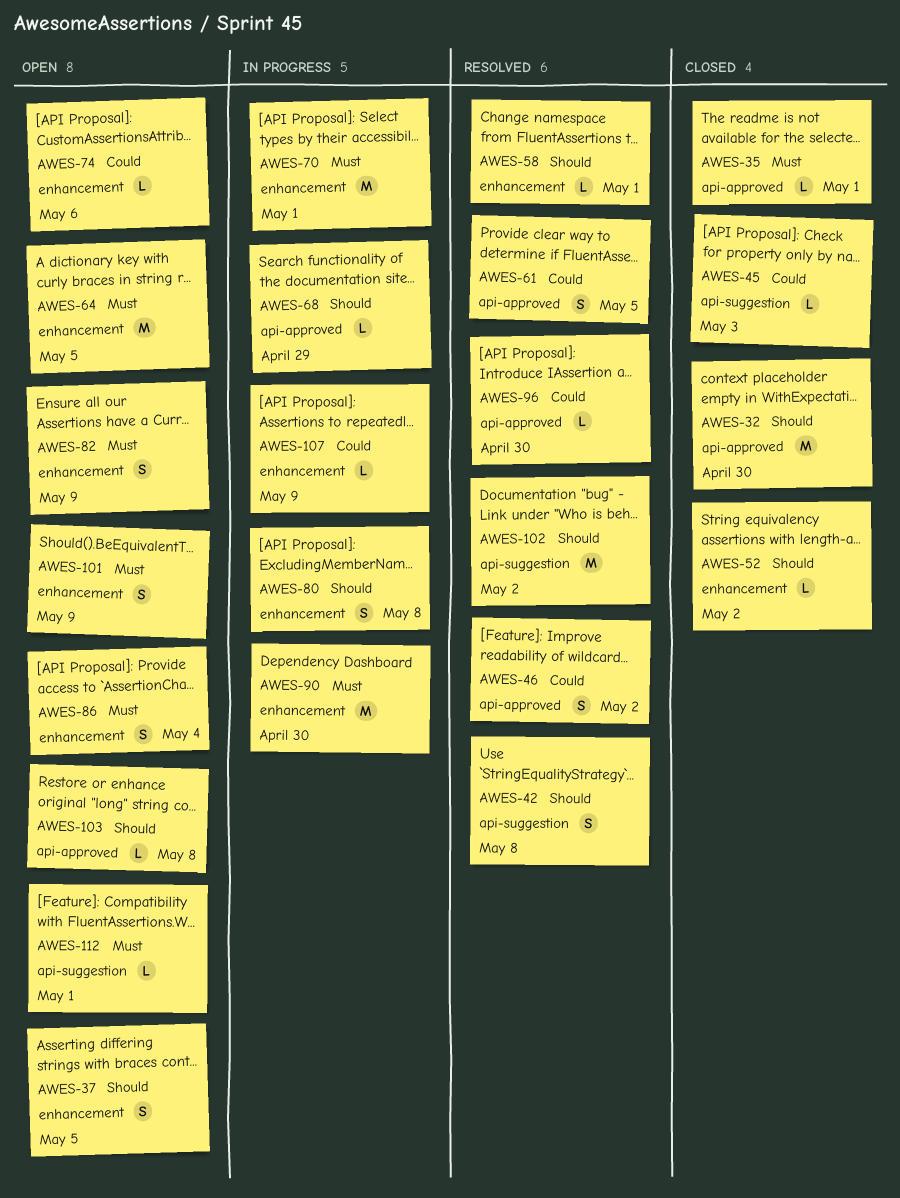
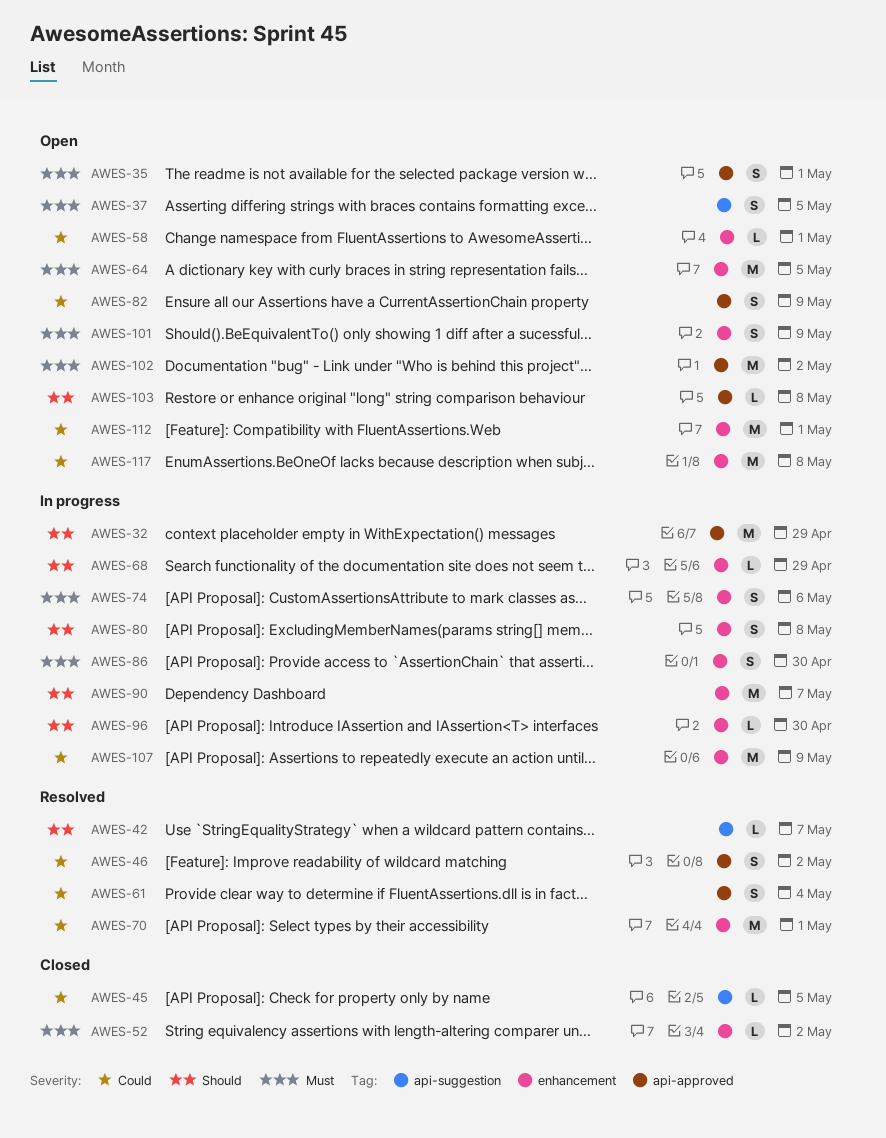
AWES-32, status: Closed -> In progress
AWES-32, due: Apr 30 -> Apr 29
AWES-35, status: Closed -> Open
AWES-35, estimate: L -> S
AWES-37, priority: Should -> Must
AWES-37, label: enhancement -> api-suggestion
AWES-42, estimate: S -> L
AWES-42, due: May 8 -> May 7
AWES-45, due: May 3 -> May 5
AWES-52, priority: Should -> Must
AWES-58, status: Resolved -> Open
AWES-58, priority: Should -> Could
AWES-61, due: May 5 -> May 4
AWES-68, label: api-approved -> enhancement
AWES-70, status: In progress -> Resolved
AWES-70, priority: Must -> Could
AWES-74, status: Open -> In progress
AWES-74, priority: Could -> Must
AWES-74, estimate: L -> S
AWES-82, priority: Must -> Could
AWES-82, label: enhancement -> api-approved
AWES-86, status: Open -> In progress
AWES-86, due: May 4 -> Apr 30
AWES-90, priority: Must -> Should
AWES-90, due: Apr 30 -> May 7
AWES-96, status: Resolved -> In progress
AWES-96, priority: Could -> Should
AWES-96, label: api-approved -> enhancement
AWES-102, status: Resolved -> Open
AWES-102, priority: Should -> Must
AWES-102, label: api-suggestion -> api-approved
AWES-107, estimate: L -> M
AWES-112, priority: Must -> Could
AWES-112, label: api-suggestion -> enhancement
AWES-112, estimate: L -> M
AWES-117: none -> present

